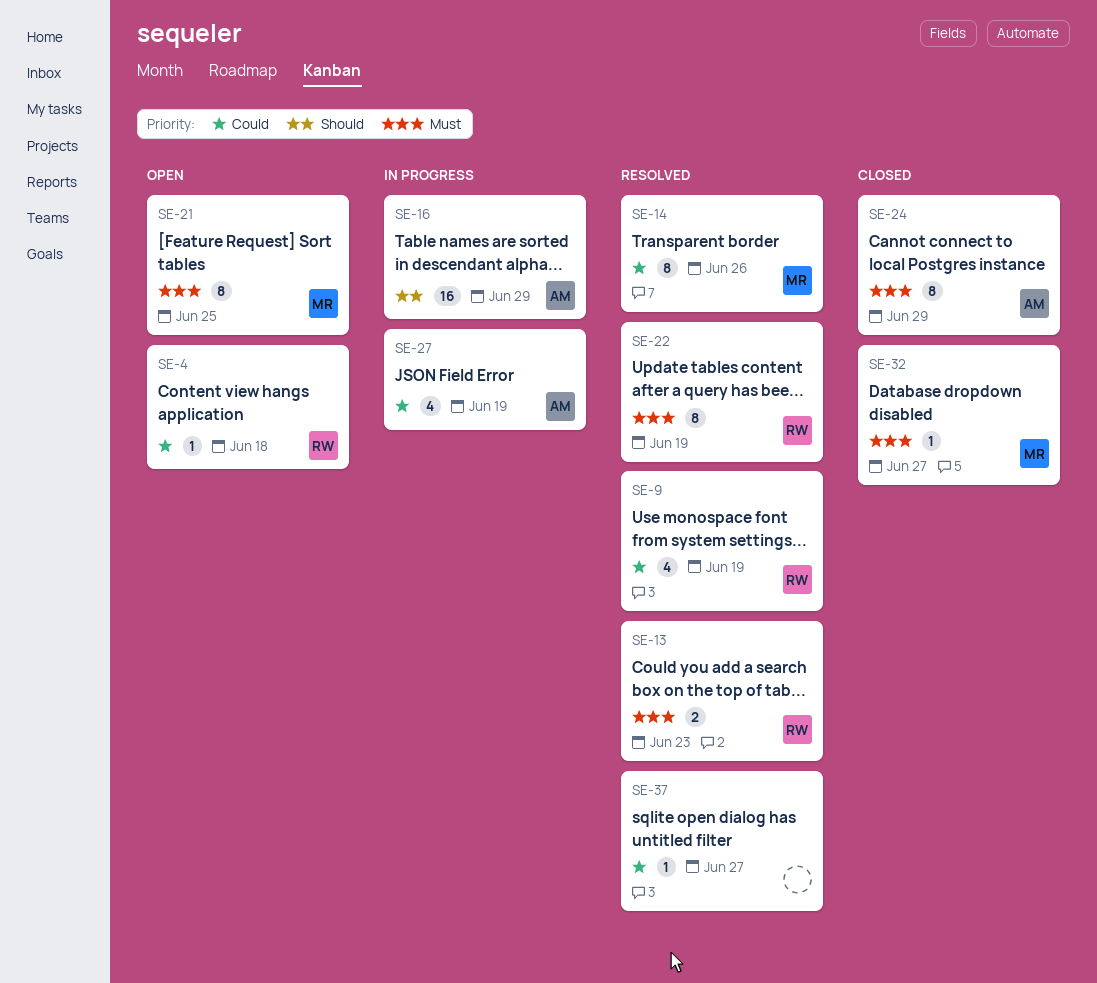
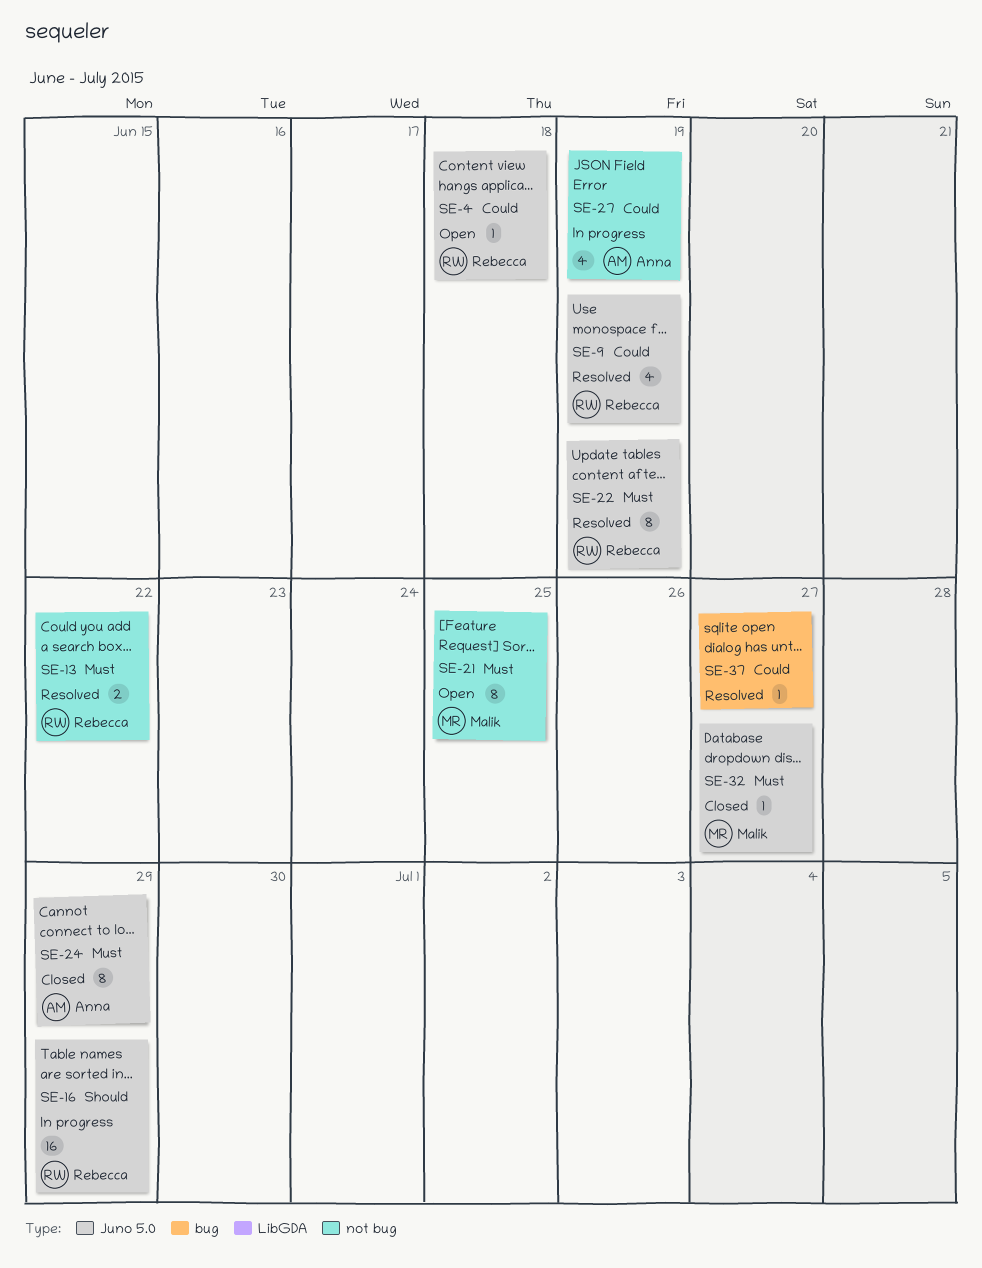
SE-13, due: Jun 23 -> Jun 22
SE-14: present -> none
SE-16, owner: Anna -> Rebecca

